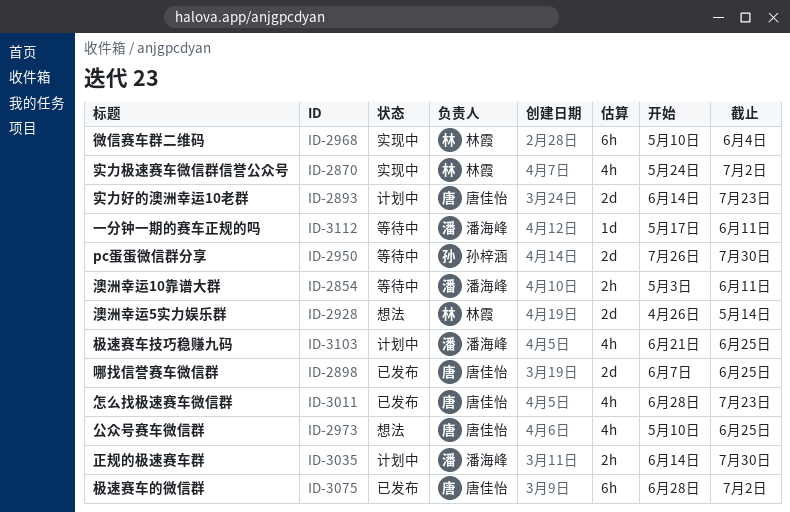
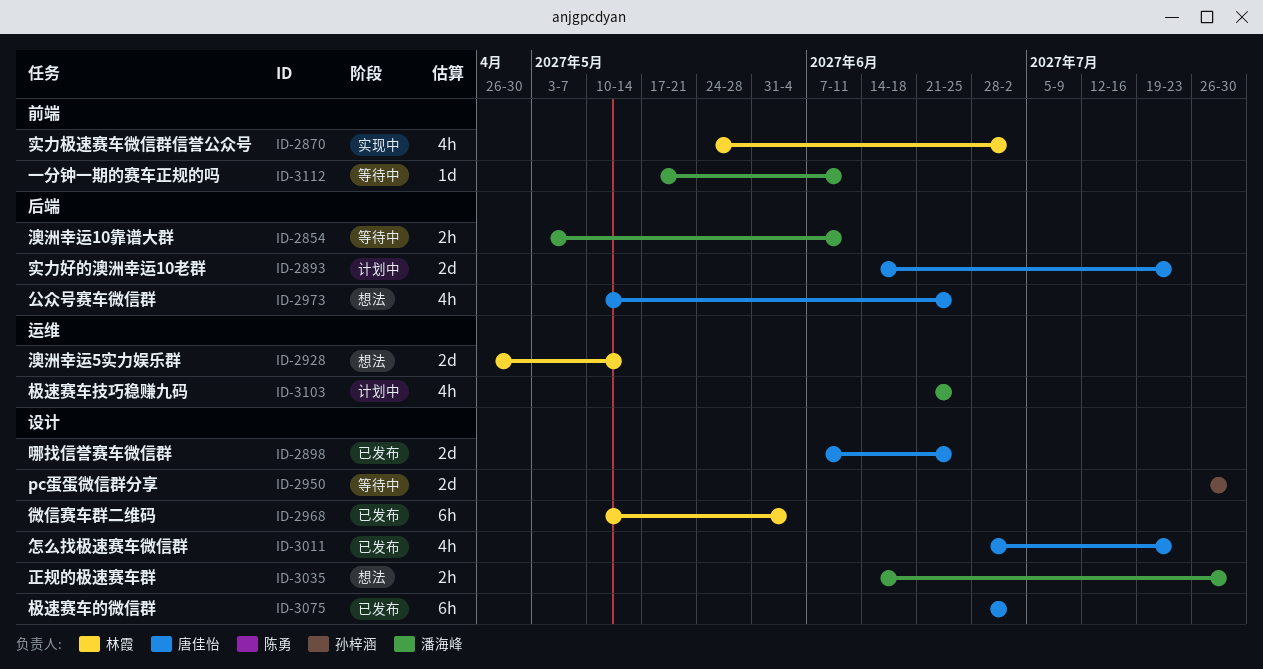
ID-2968, status: 实现中 -> 已发布
ID-3035, status: 计划中 -> 想法

